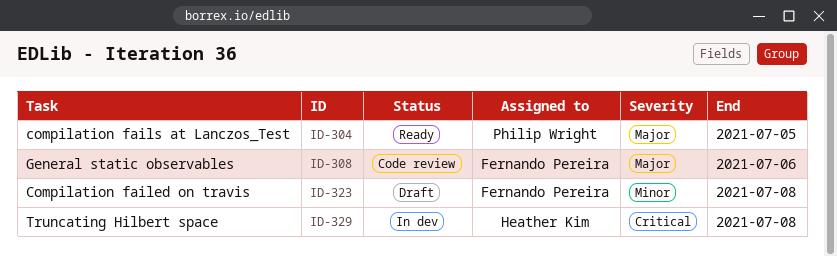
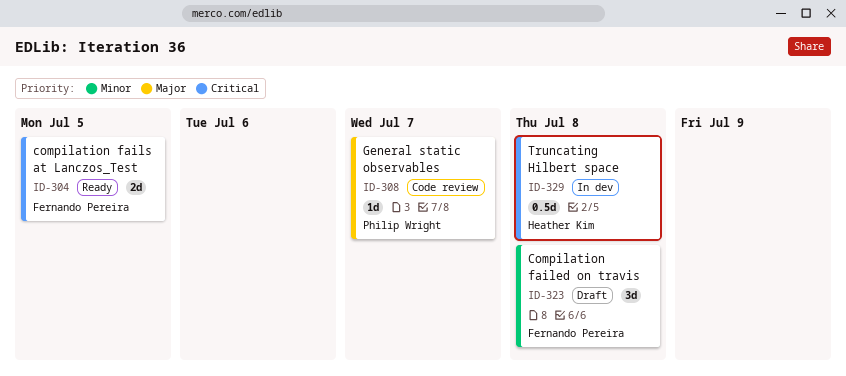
ID-304, owner: Philip Wright -> Fernando Pereira
ID-304, priority: Major -> Critical
ID-308, owner: Fernando Pereira -> Philip Wright
ID-308, due: Jul 6 -> Jul 7

